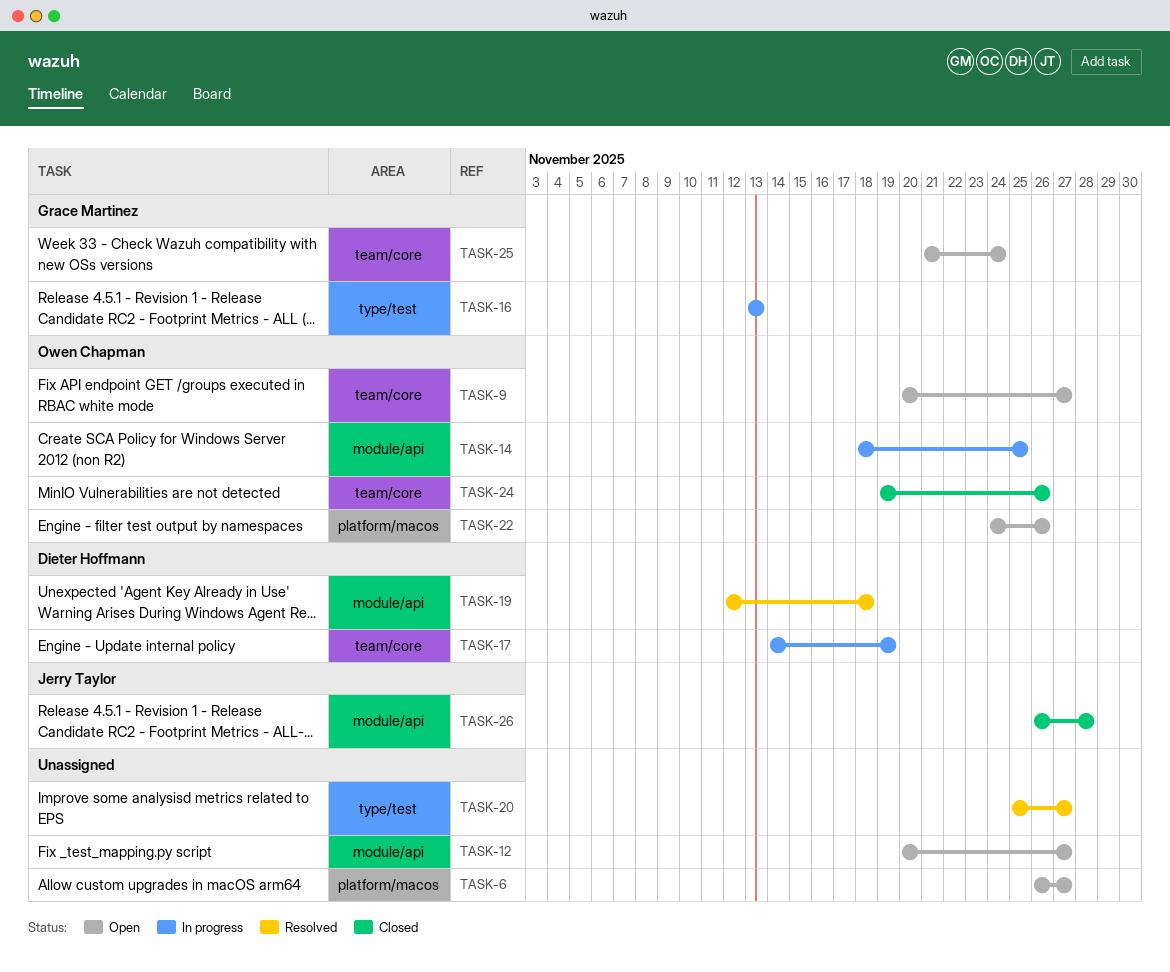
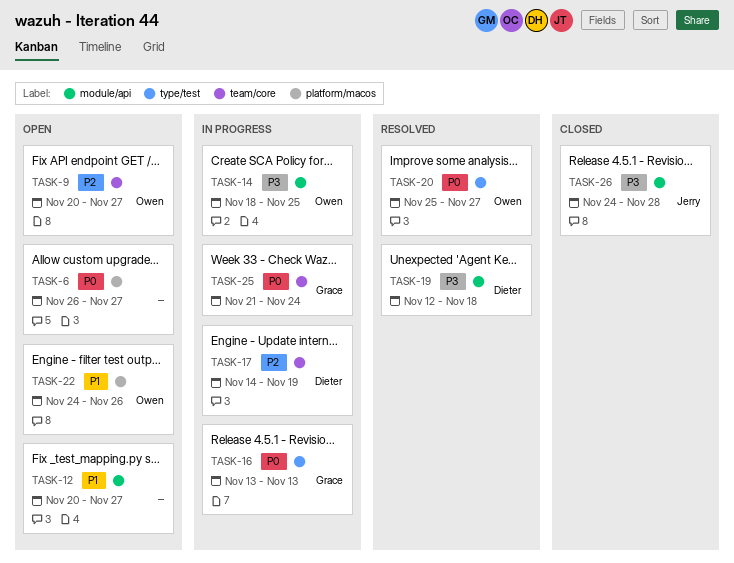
TASK-20, owner: none -> Owen Chapman
TASK-24: present -> none
TASK-25, status: Open -> In progress
TASK-26, start: Nov 26 -> Nov 24

